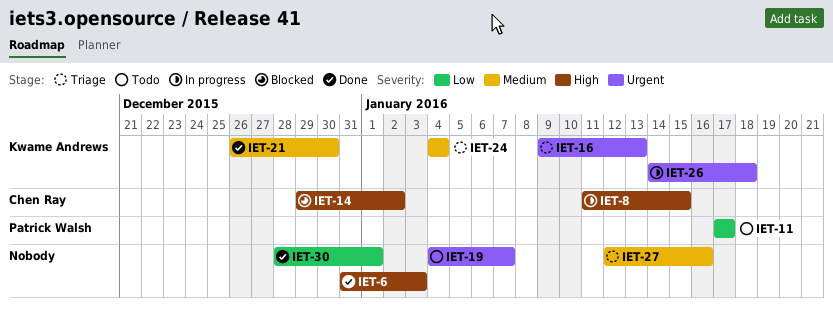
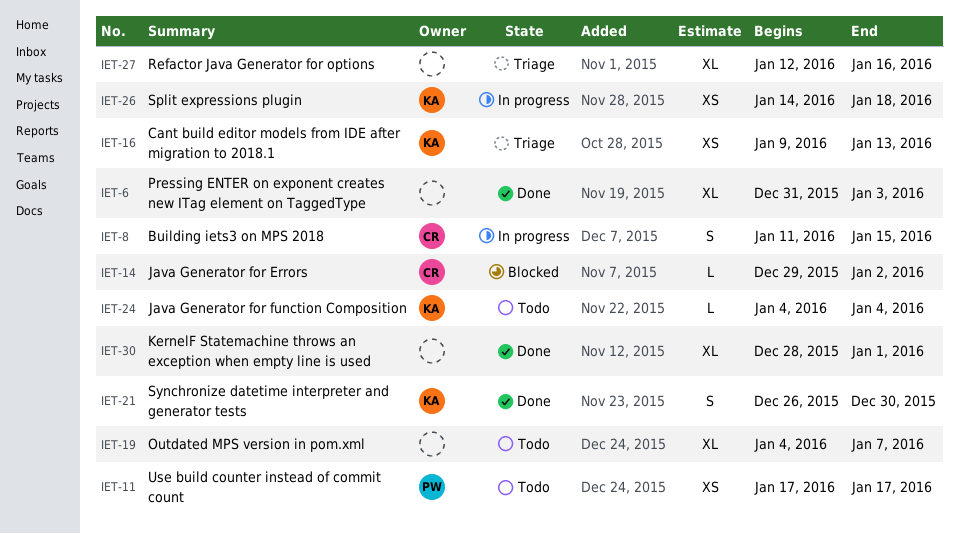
IET-24, status: Triage -> Todo

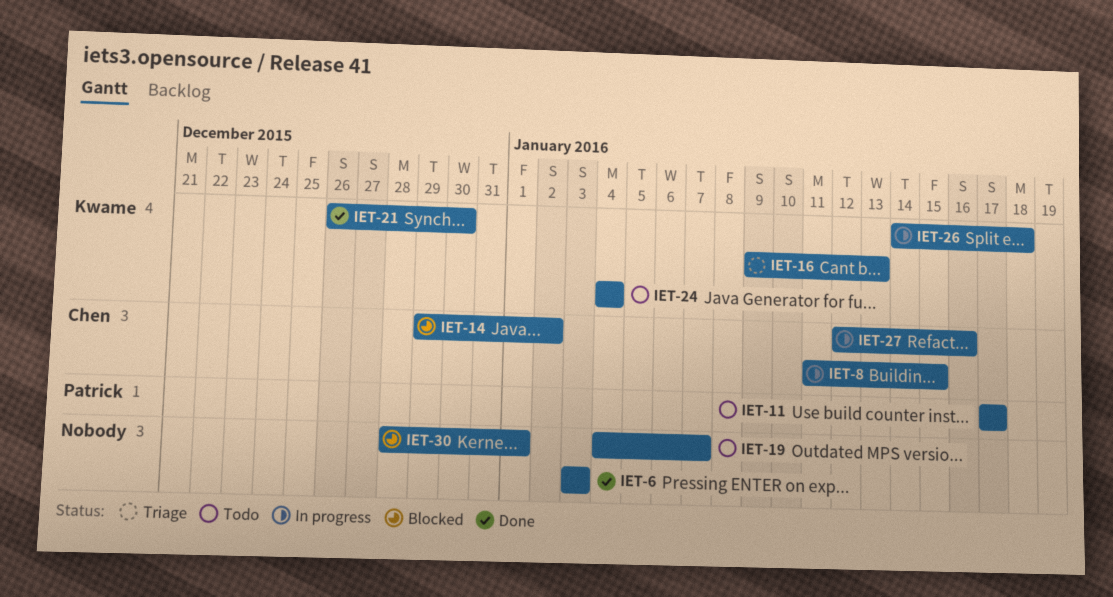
IET-6, start: Dec 31 -> Jan 3
IET-27, status: Triage -> In progress
IET-27, owner: none -> Chen
IET-30, status: Done -> Blocked

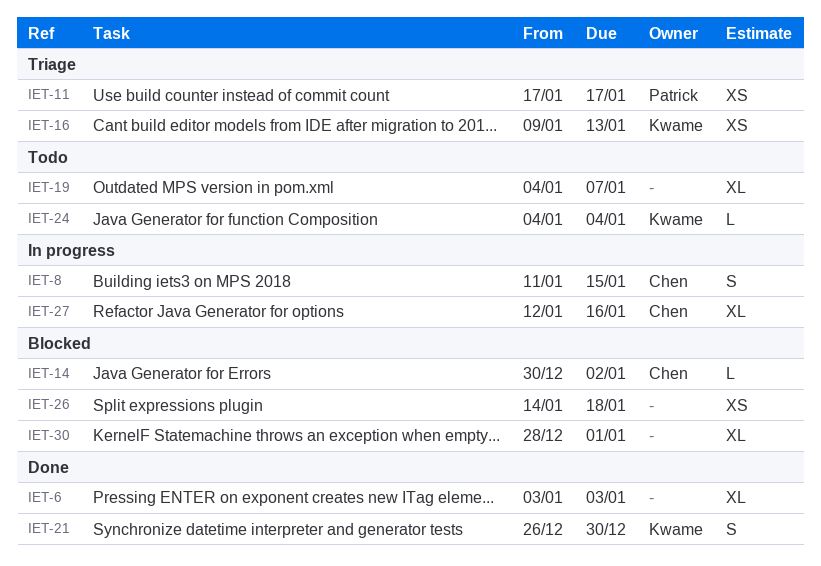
IET-11, status: Todo -> Triage
IET-14, start: Dec 29 -> Dec 30
IET-26, status: In progress -> Blocked
IET-26, owner: Kwame -> none

